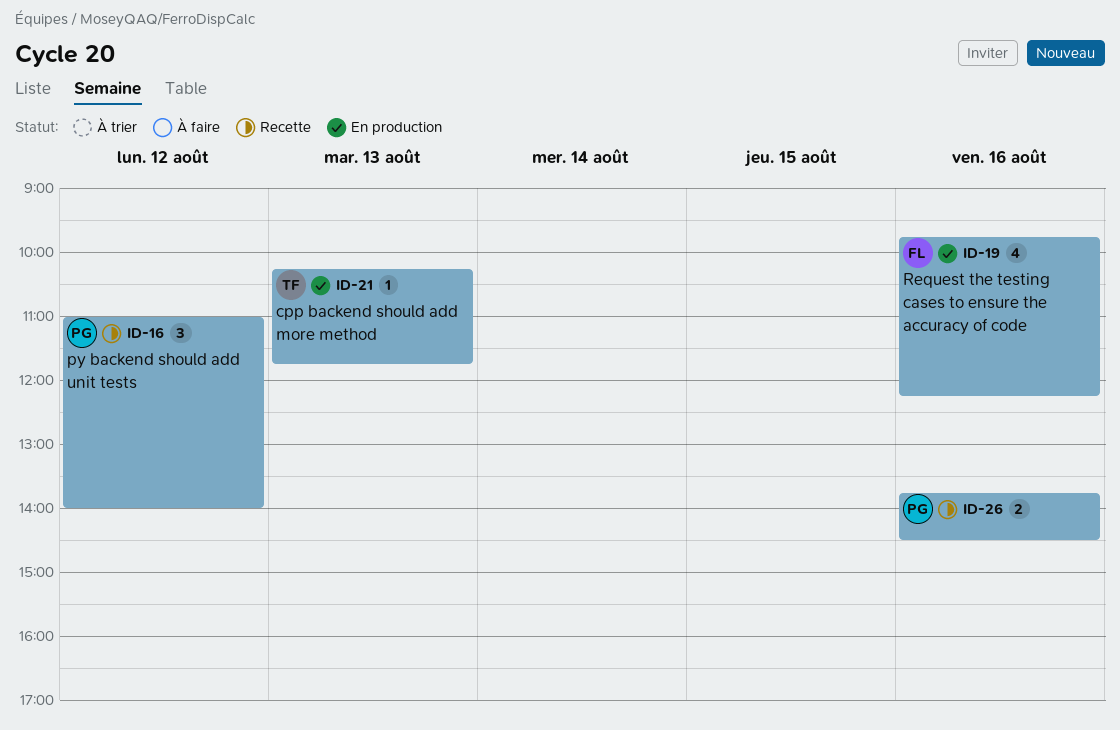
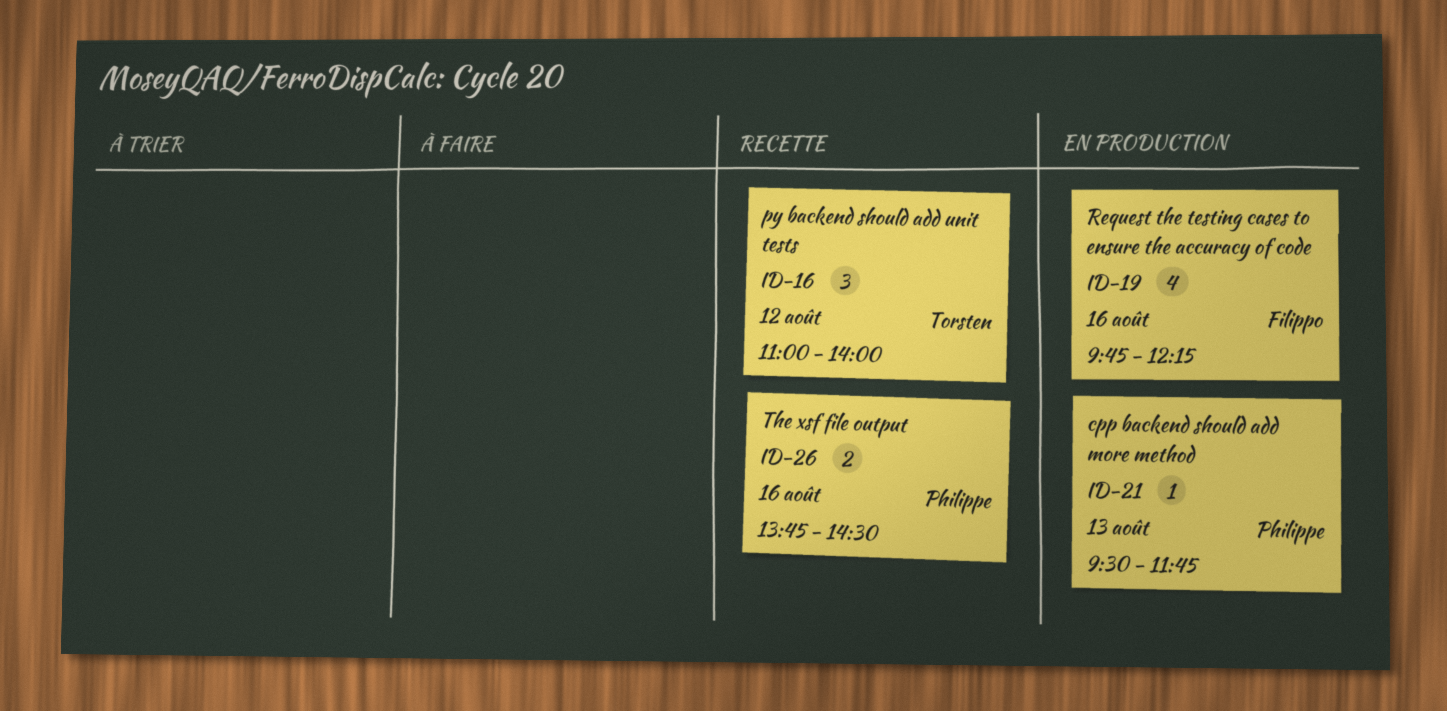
ID-16, owner: Philippe -> Torsten
ID-21, owner: Torsten -> Philippe
ID-21, begins: 10:15 -> 09:30

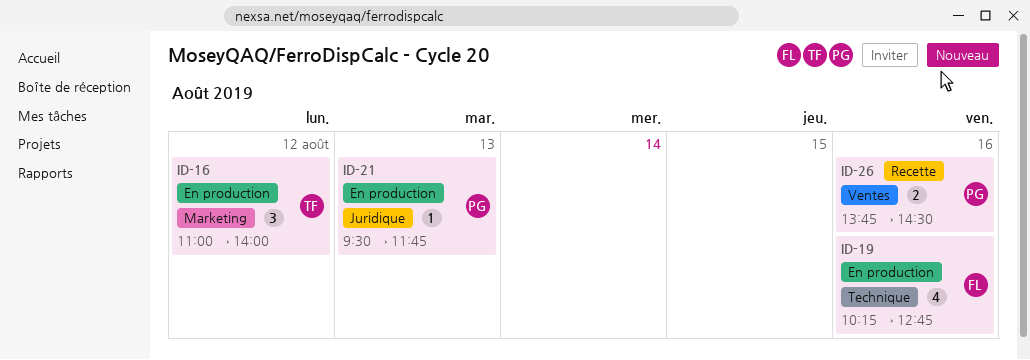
ID-16, status: Recette -> En production
ID-19, begins: 09:45 -> 10:15
ID-19, ends: 12:15 -> 12:45

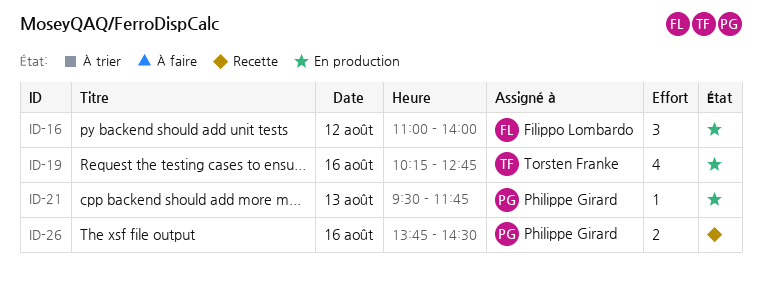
ID-16, owner: Torsten Franke -> Filippo Lombardo
ID-19, owner: Filippo Lombardo -> Torsten Franke

